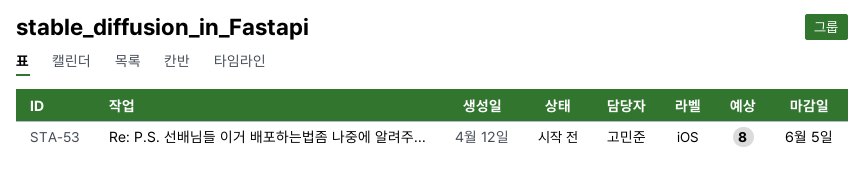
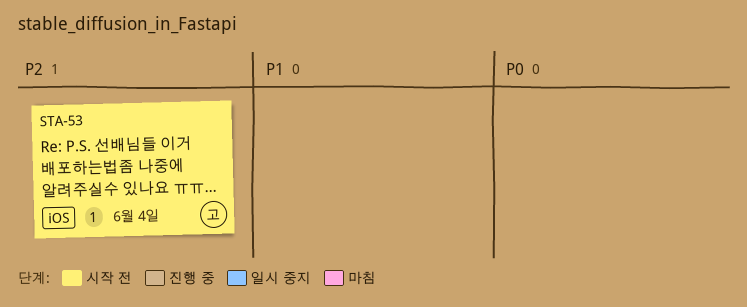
STA-53, estimate: 8 -> 1
STA-53, due: Jun 5 -> Jun 4

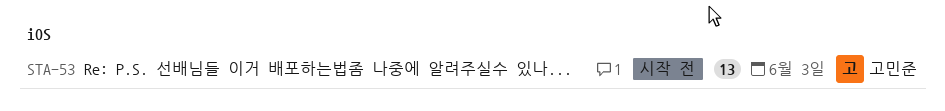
STA-53, estimate: 1 -> 13
STA-53, due: Jun 4 -> Jun 3

